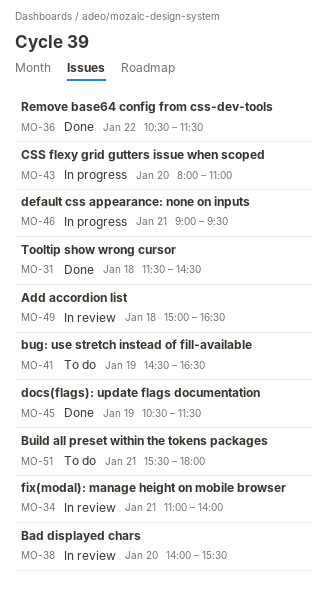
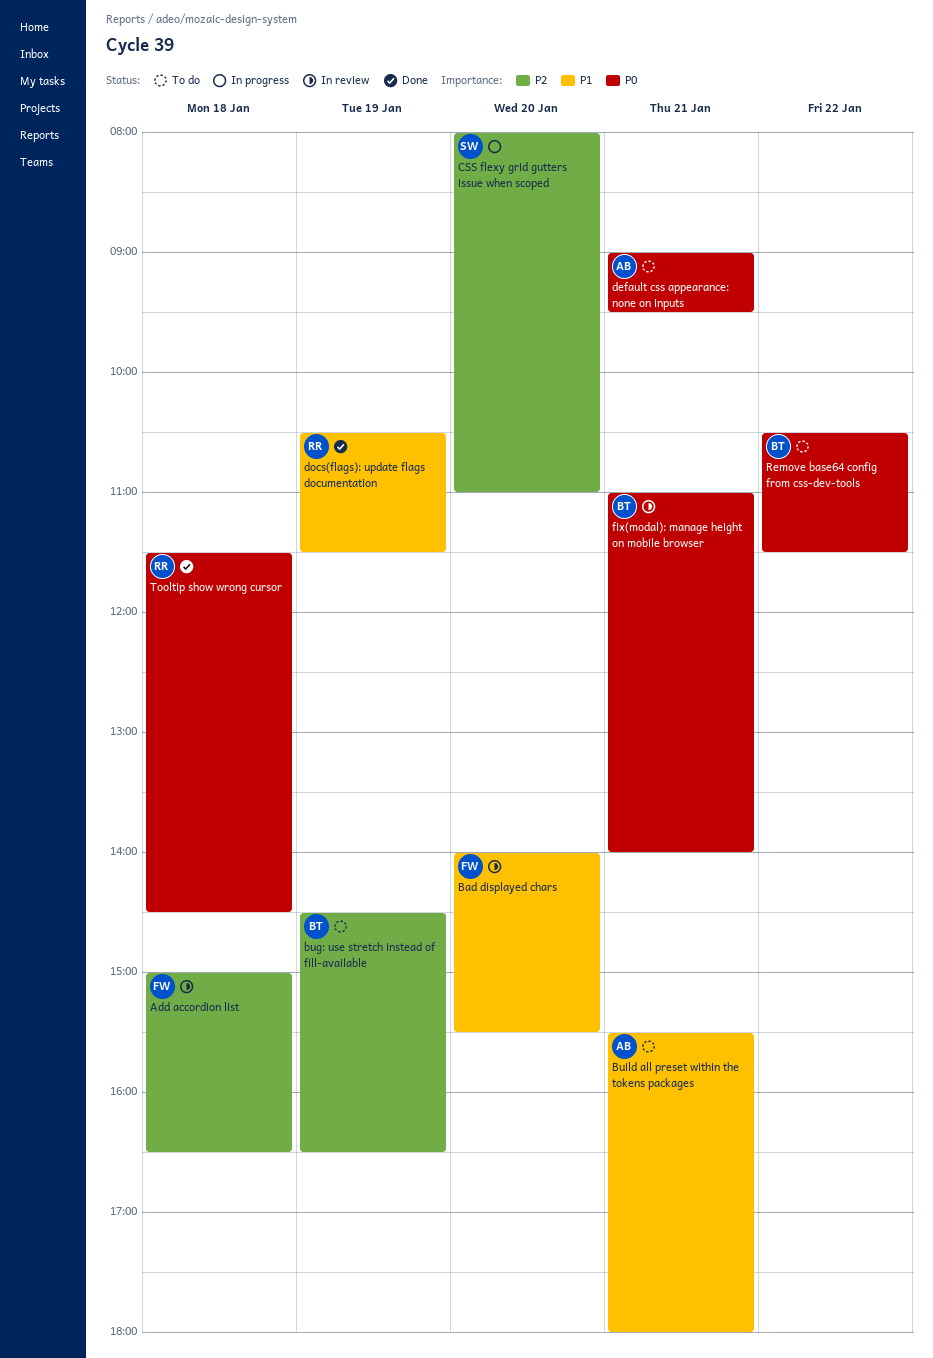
default css appearance: none on inputs, status: In progress -> To do
Remove base64 config from css-dev-tools, status: Done -> To do

